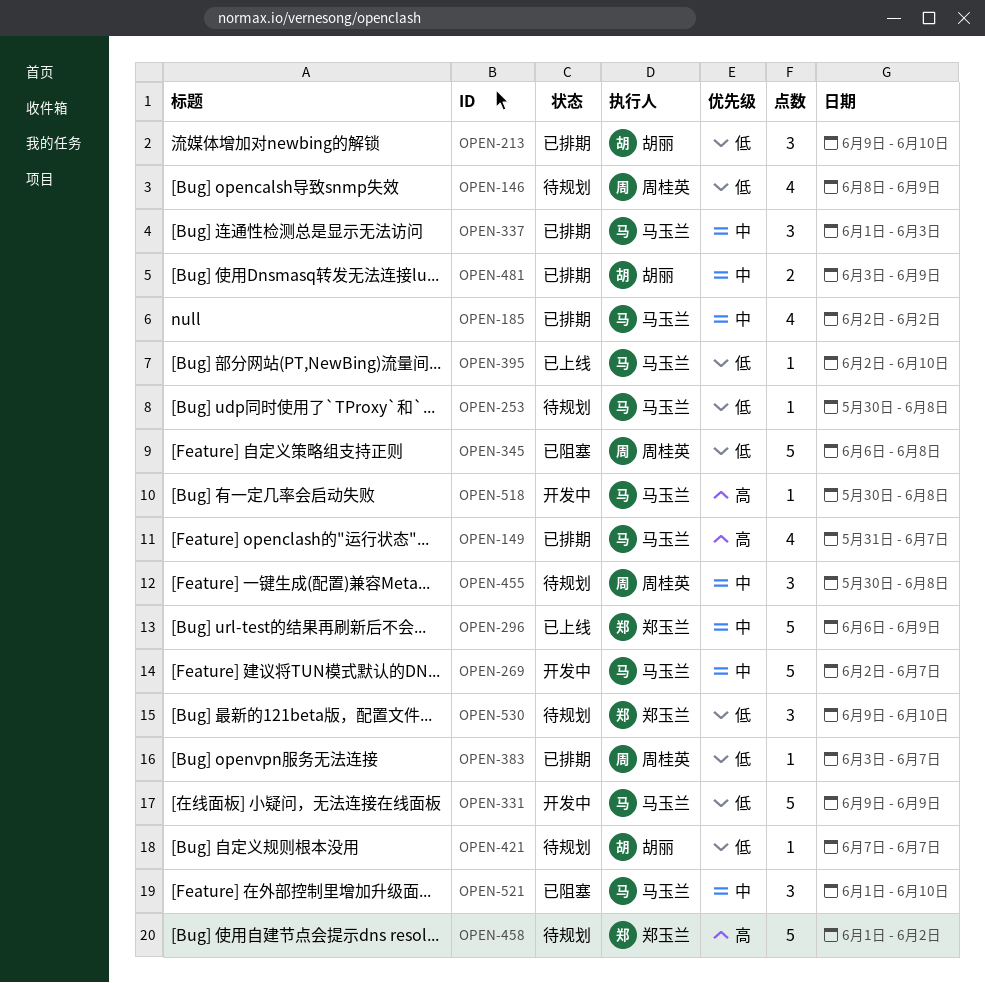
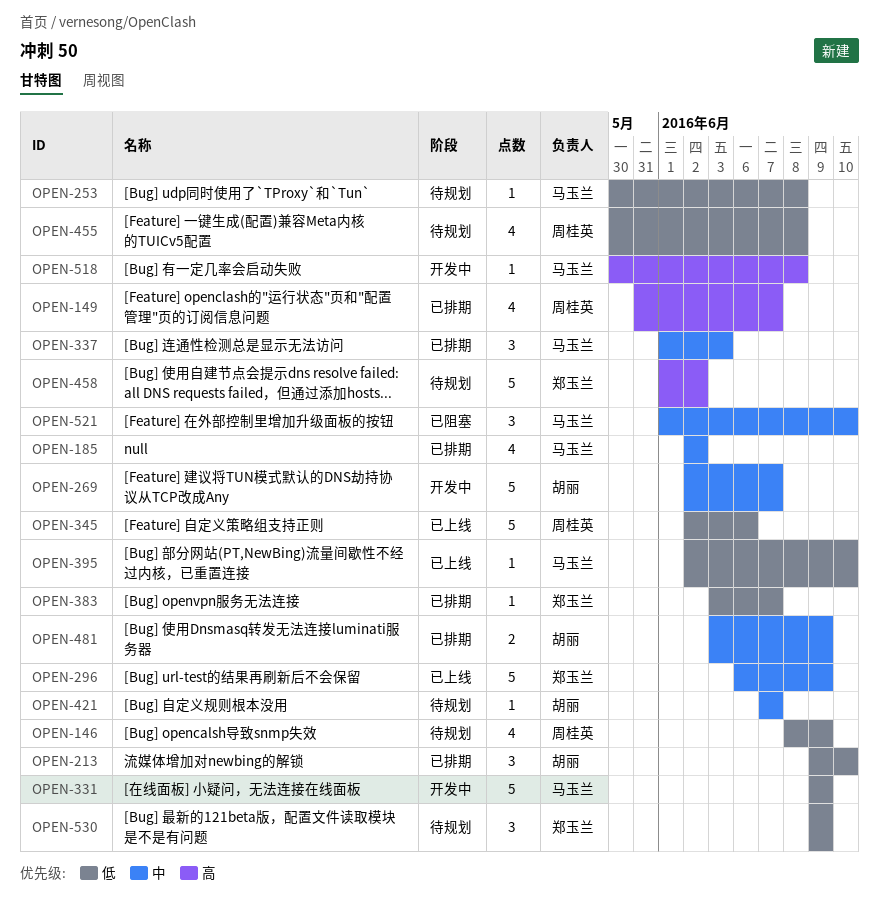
OPEN-149, owner: 马玉兰 -> 周桂英
OPEN-269, owner: 马玉兰 -> 胡丽
OPEN-345, status: 已阻塞 -> 已上线
OPEN-345, start: Jun 6 -> Jun 2
OPEN-345, due: Jun 8 -> Jun 6
OPEN-383, owner: 周桂英 -> 郑玉兰
OPEN-421, priority: 低 -> 中
OPEN-455, priority: 中 -> 低
OPEN-455, estimate: 3 -> 4
OPEN-530, due: Jun 10 -> Jun 9

